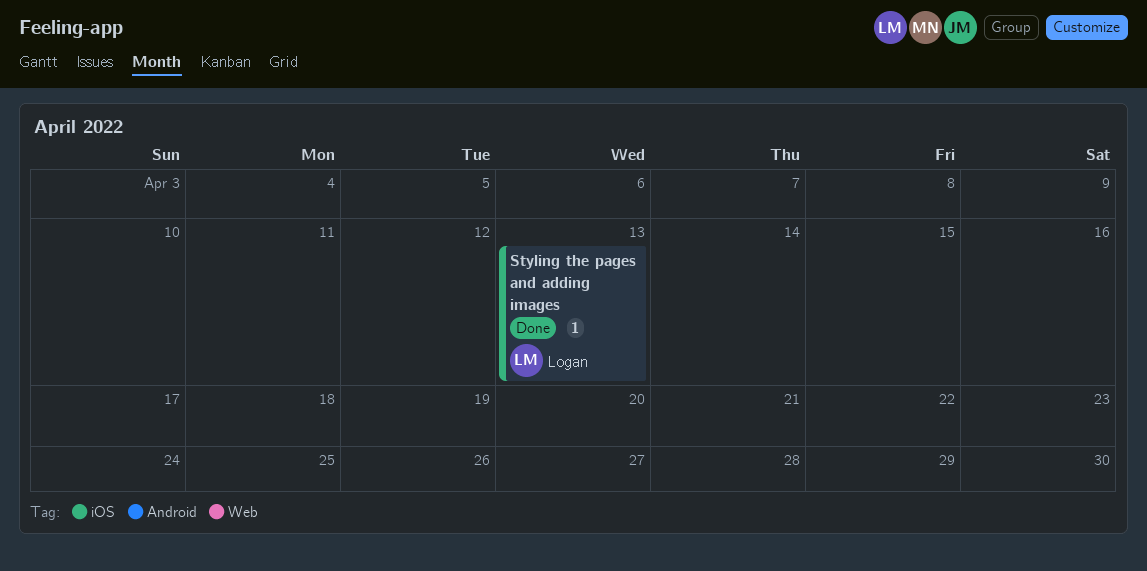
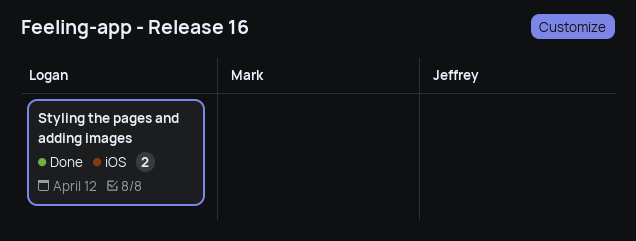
Styling the pages and adding images, estimate: 1 -> 2
Styling the pages and adding images, due: Apr 13 -> Apr 12

